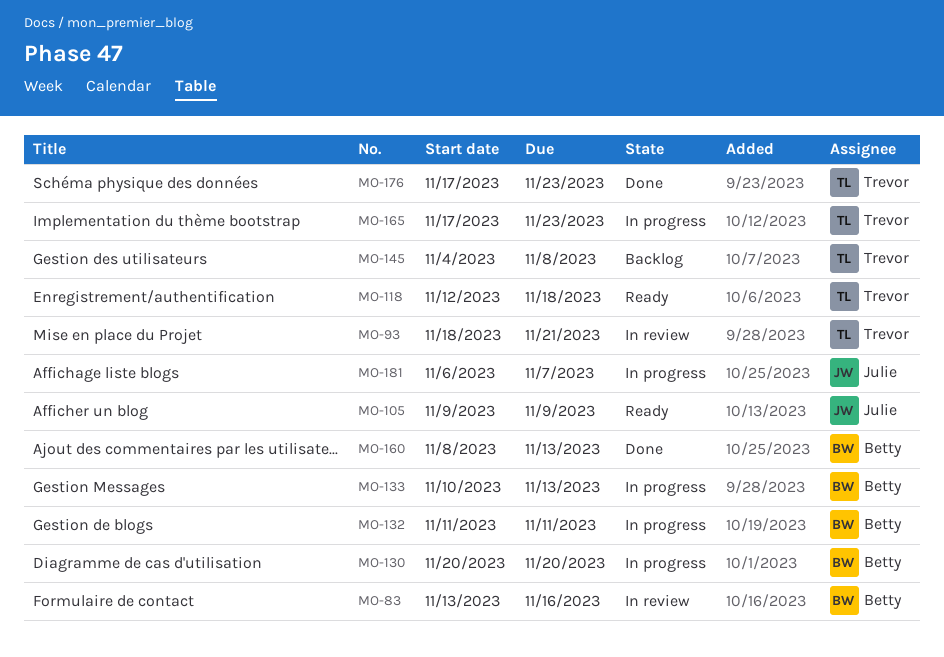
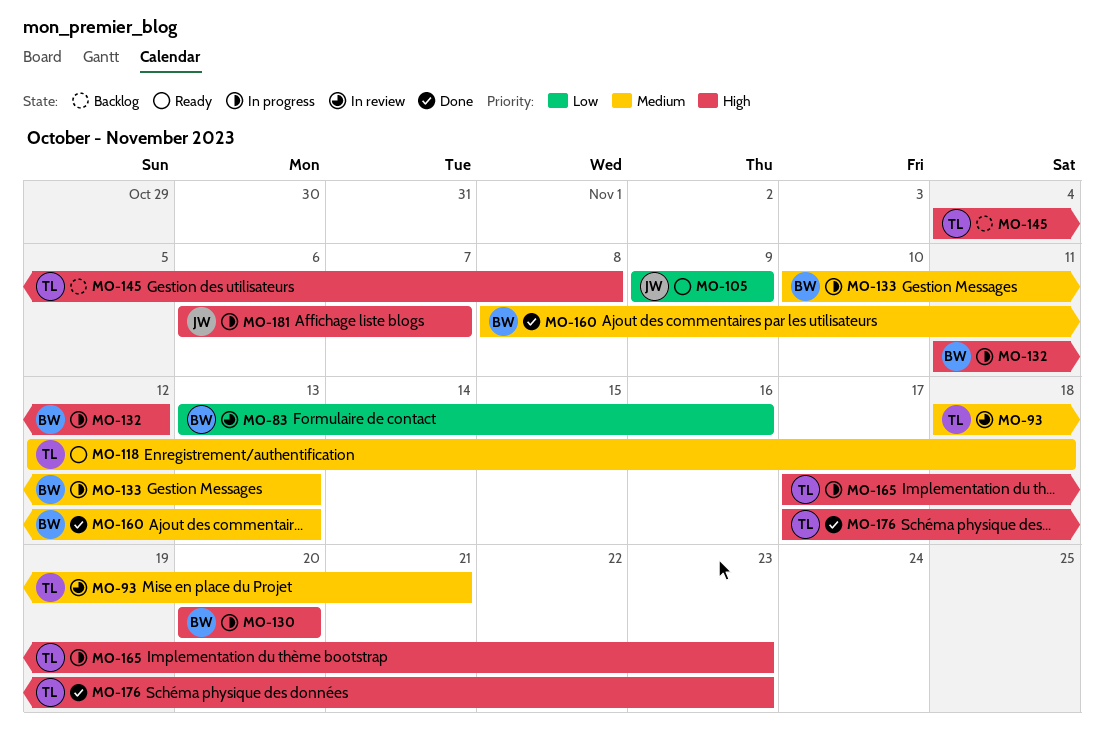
MO-132, due: Nov 11 -> Nov 12

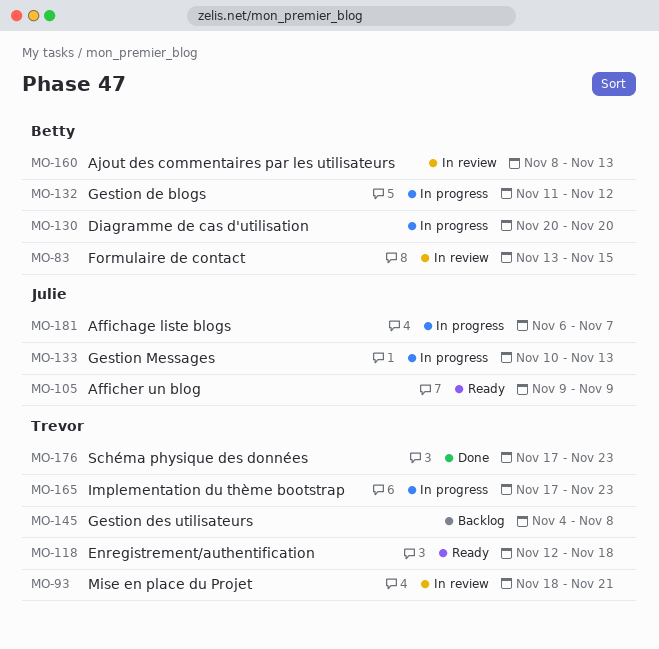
MO-83, due: Nov 16 -> Nov 15
MO-133, owner: Betty -> Julie
MO-160, status: Done -> In review

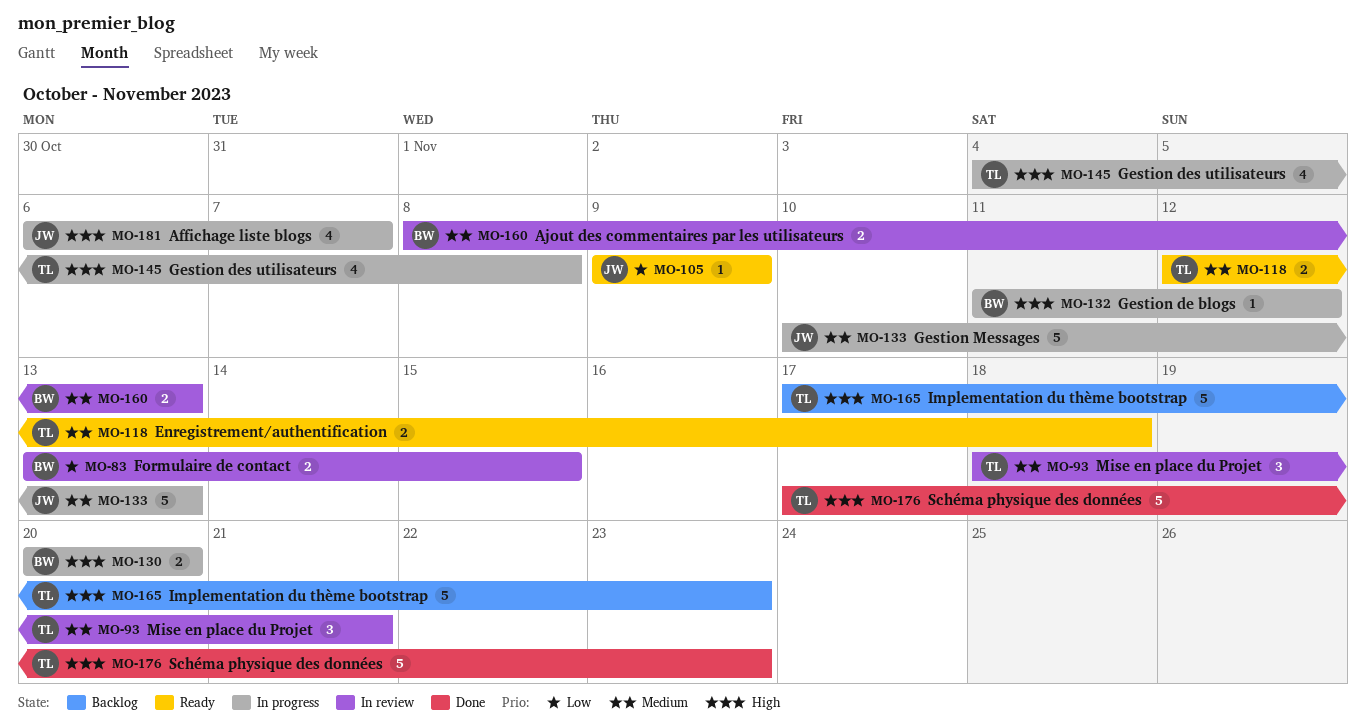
MO-145, status: Backlog -> In progress
MO-165, status: In progress -> Backlog

